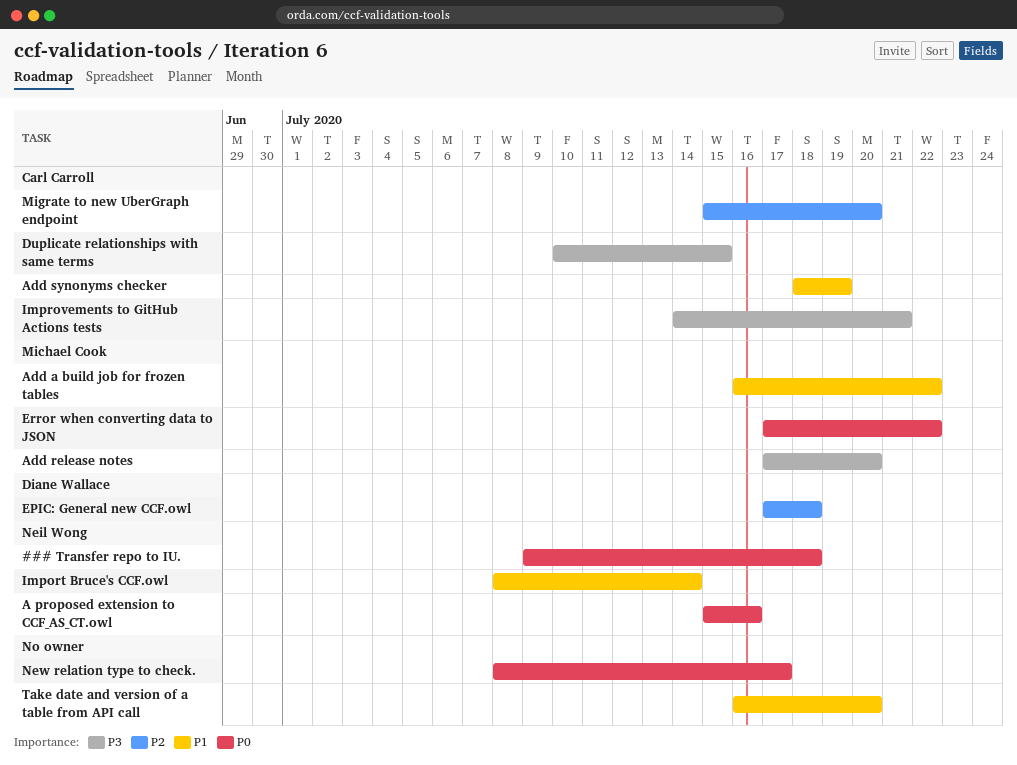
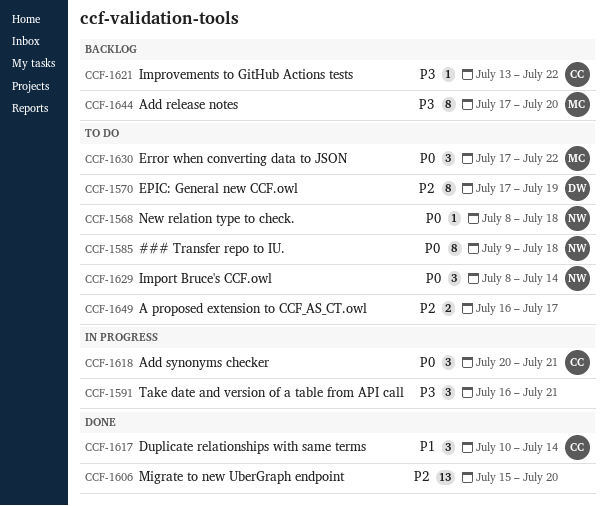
A proposed extension to CCF_AS_CT.owl, owner: Neil Wong -> none
A proposed extension to CCF_AS_CT.owl, priority: P0 -> P2
A proposed extension to CCF_AS_CT.owl, start: Jul 15 -> Jul 16
A proposed extension to CCF_AS_CT.owl, due: Jul 16 -> Jul 17
Add a build job for frozen tables: present -> none
Add synonyms checker, priority: P1 -> P0
Add synonyms checker, start: Jul 18 -> Jul 20
Add synonyms checker, due: Jul 19 -> Jul 21
Duplicate relationships with same terms, priority: P3 -> P1
Duplicate relationships with same terms, due: Jul 15 -> Jul 14
EPIC: General new CCF.owl, due: Jul 18 -> Jul 19
Import Bruce's CCF.owl, priority: P1 -> P0
Improvements to GitHub Actions tests, start: Jul 14 -> Jul 13
Improvements to GitHub Actions tests, due: Jul 21 -> Jul 22
Migrate to new UberGraph endpoint, owner: Carl Carroll -> none
New relation type to check., owner: none -> Neil Wong
New relation type to check., due: Jul 17 -> Jul 18
Take date and version of a table from API call, priority: P1 -> P3
Take date and version of a table from API call, due: Jul 20 -> Jul 21

